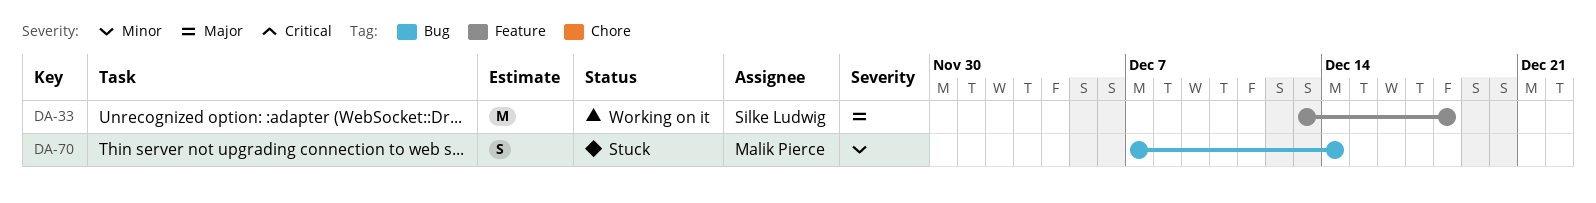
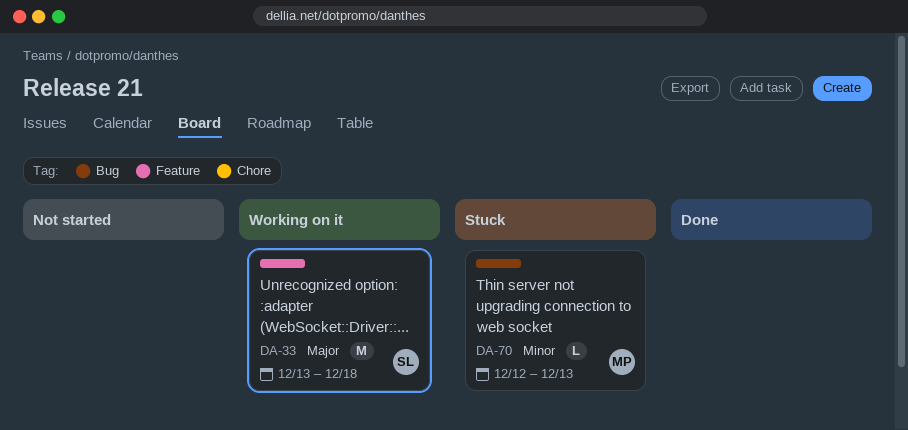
DA-70, estimate: S -> L
DA-70, start: Dec 7 -> Dec 12
DA-70, due: Dec 14 -> Dec 13

